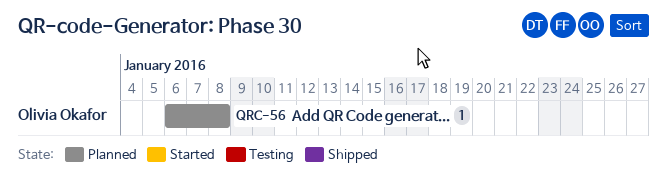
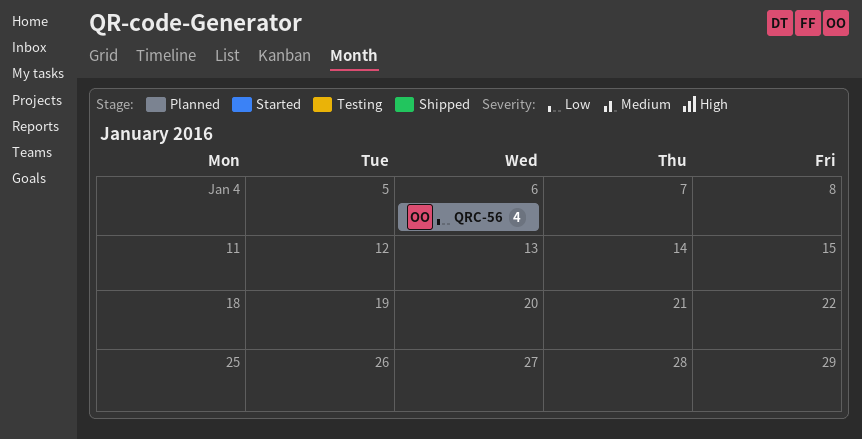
QRC-56, estimate: 1 -> 4
QRC-56, due: Jan 8 -> Jan 6

